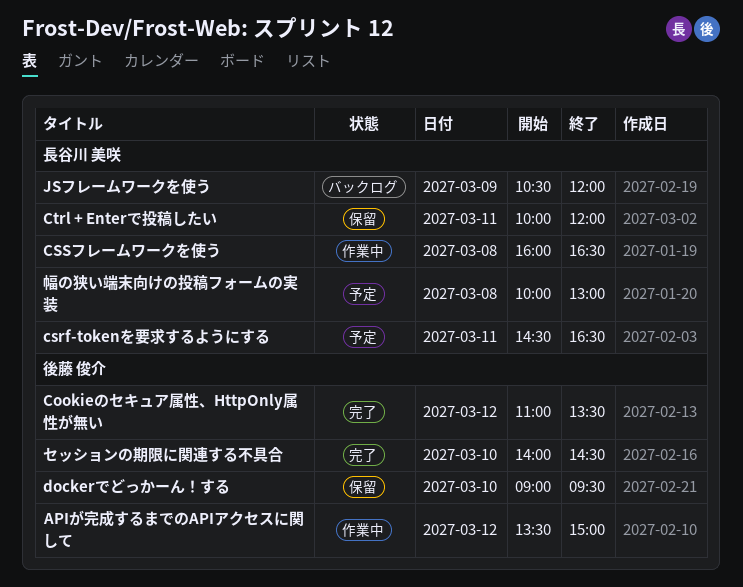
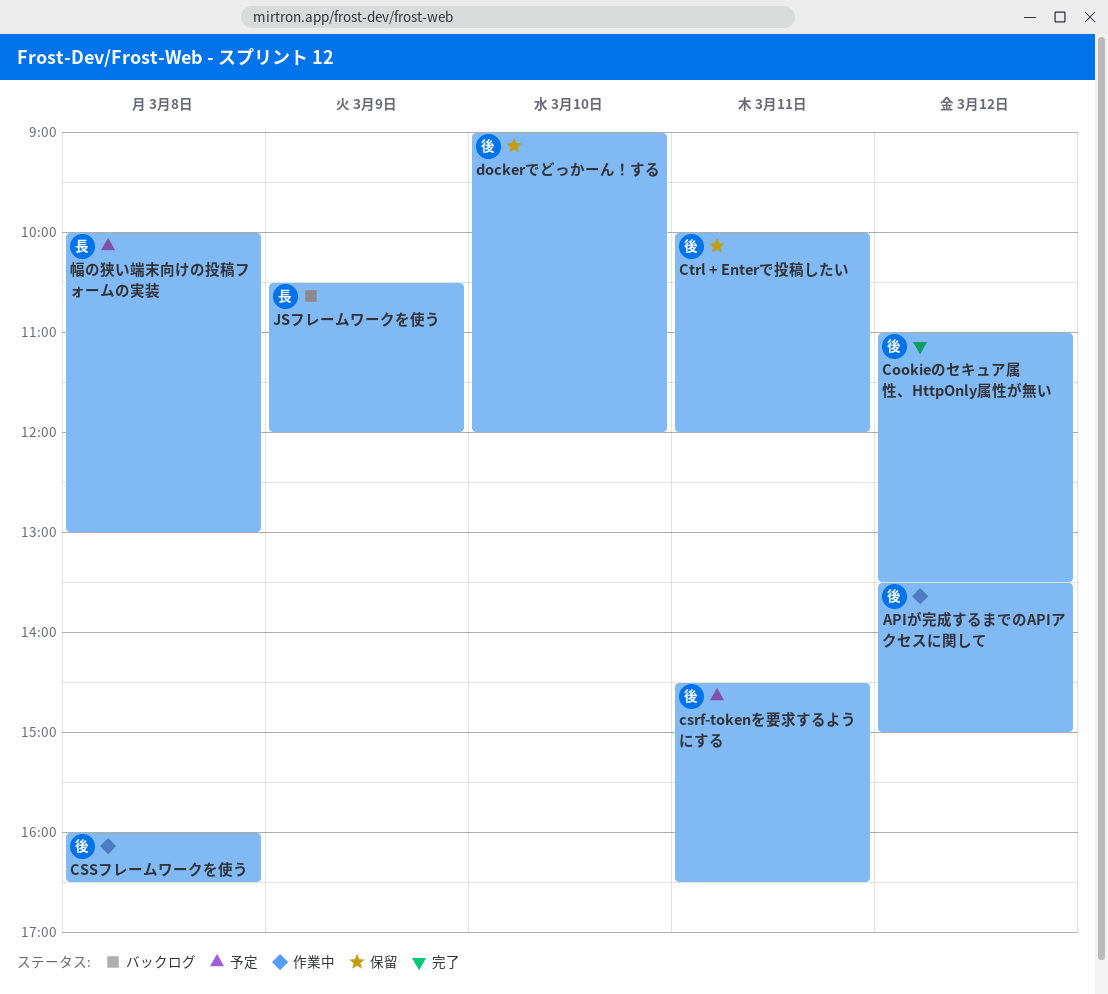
csrf-tokenを要求するようにする, owner: 長谷川 美咲 -> 後藤 俊介
CSSフレームワークを使う, owner: 長谷川 美咲 -> 後藤 俊介
Ctrl + Enterで投稿したい, owner: 長谷川 美咲 -> 後藤 俊介
dockerでどっかーん！する, ends: 09:30 -> 12:00
セッションの期限に関連する不具合: present -> none

